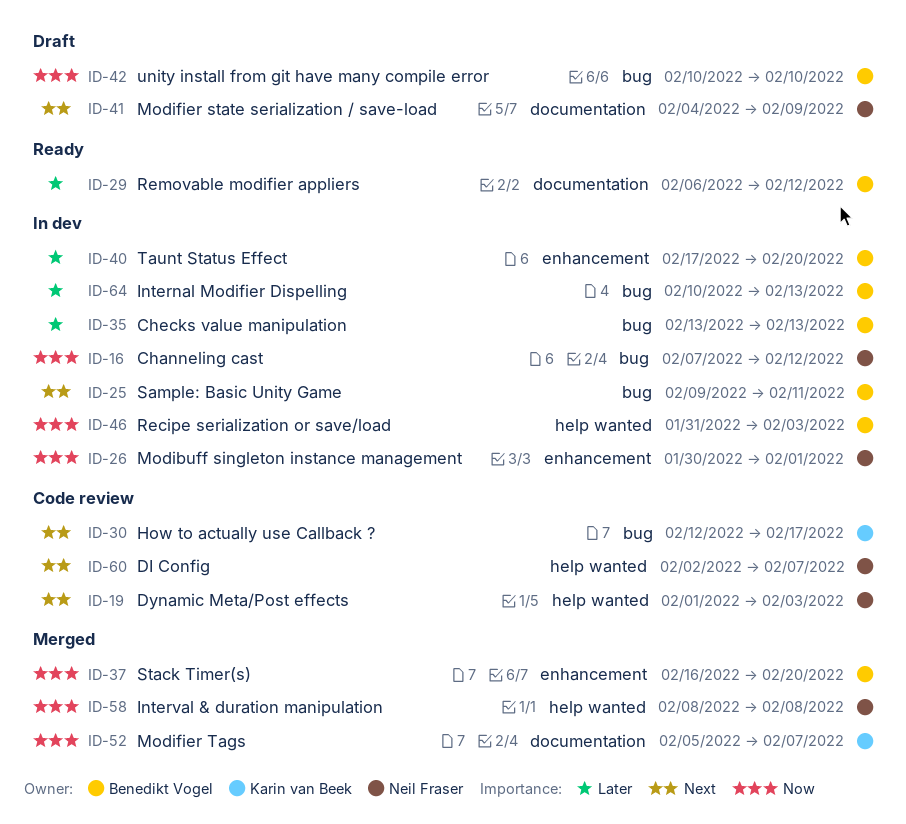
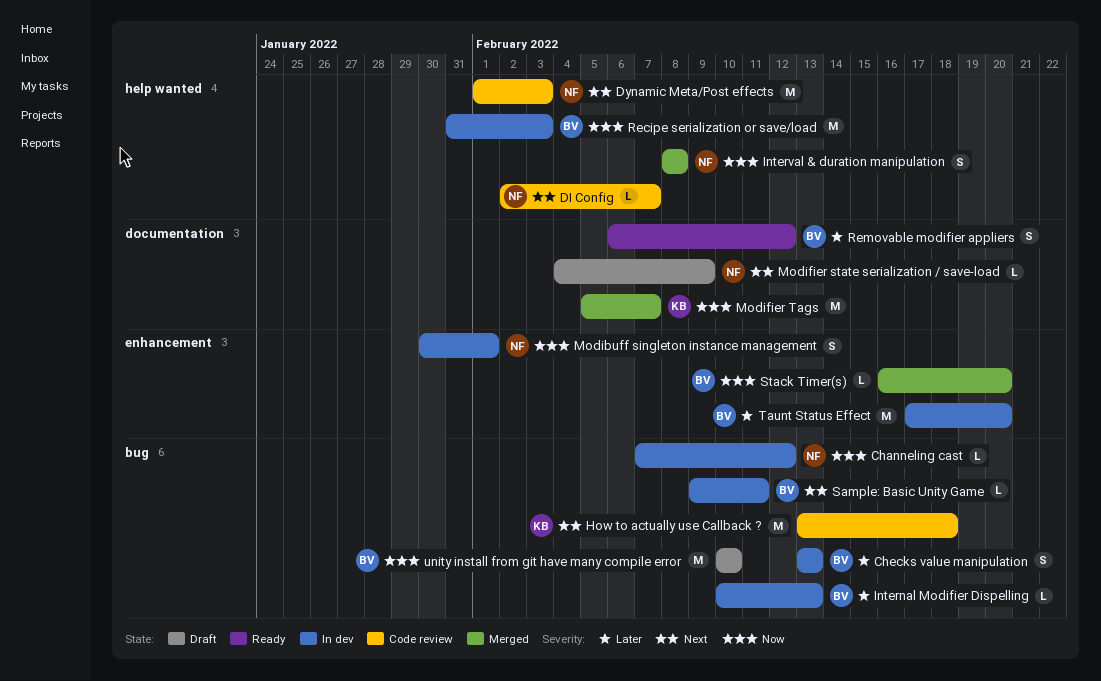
How to actually use Callback ?, start: Feb 12 -> Feb 13
How to actually use Callback ?, due: Feb 17 -> Feb 18

